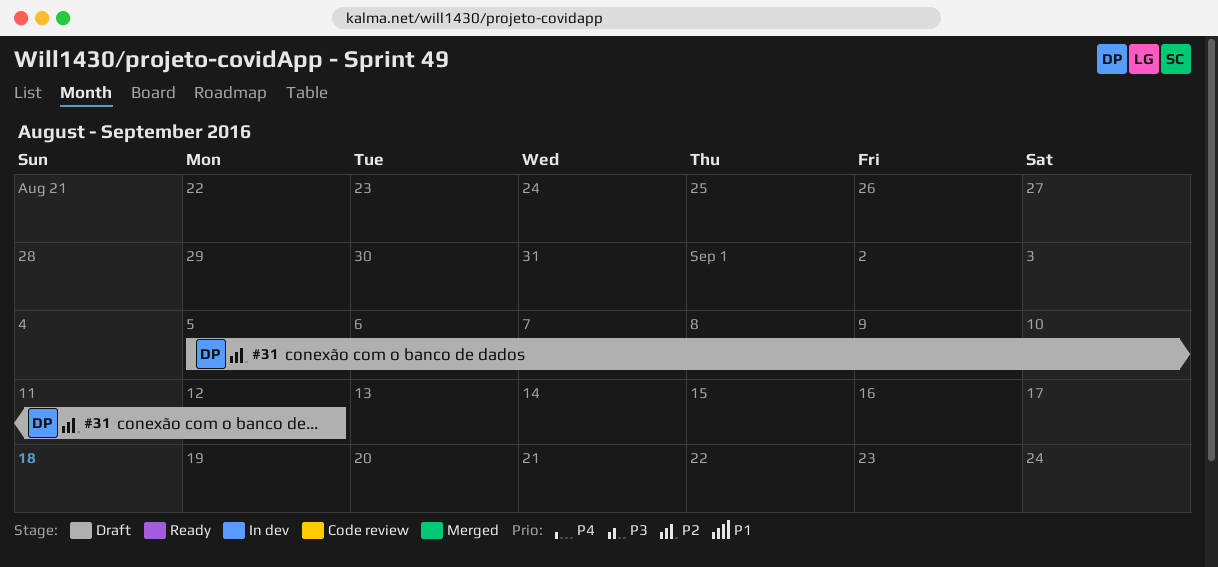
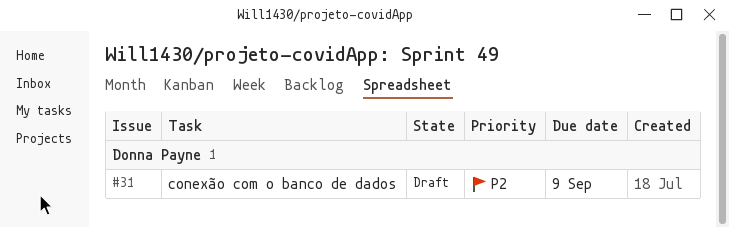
#31, due: Sep 12 -> Sep 9

